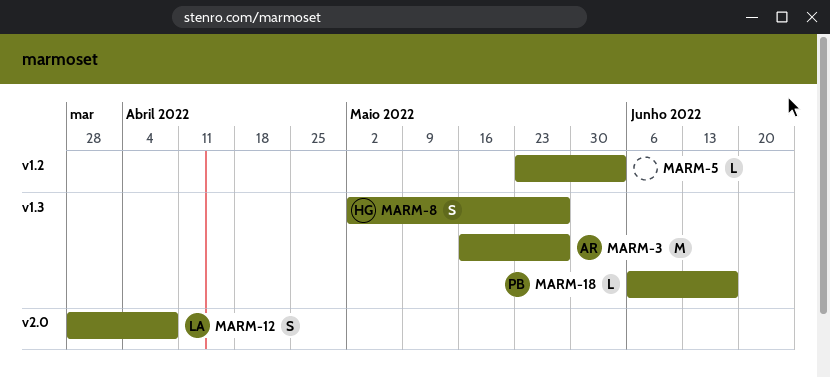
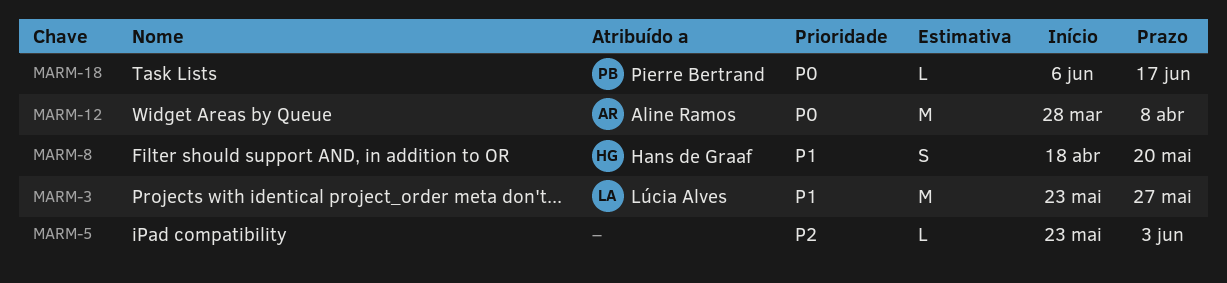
MARM-3, owner: Aline Ramos -> Lúcia Alves
MARM-3, start: May 16 -> May 23
MARM-8, start: May 2 -> Apr 18
MARM-8, due: May 27 -> May 20
MARM-12, owner: Lúcia Alves -> Aline Ramos
MARM-12, estimate: S -> M

